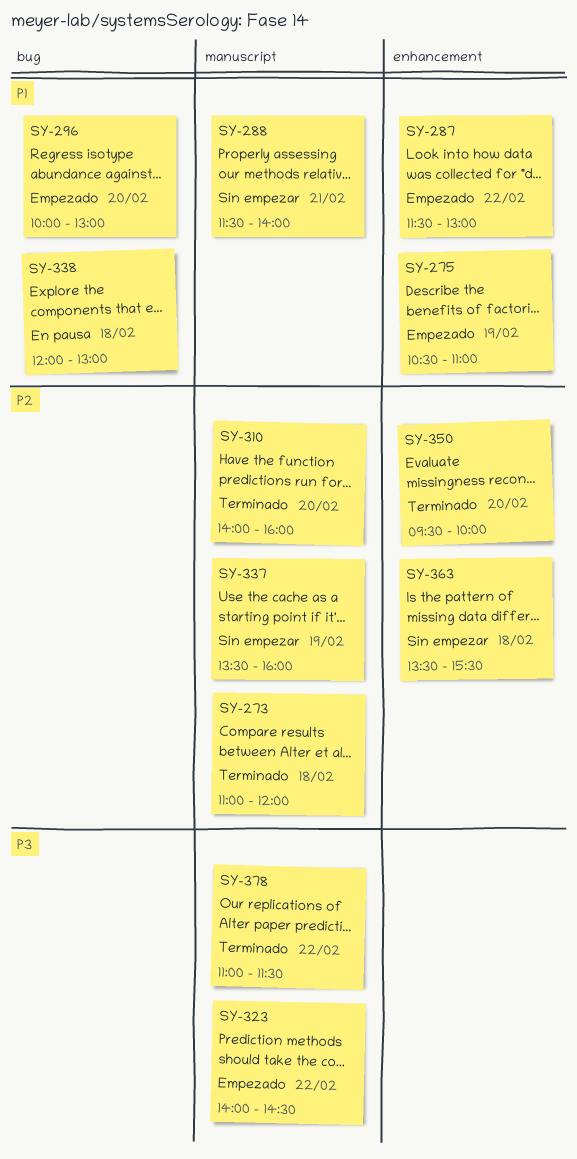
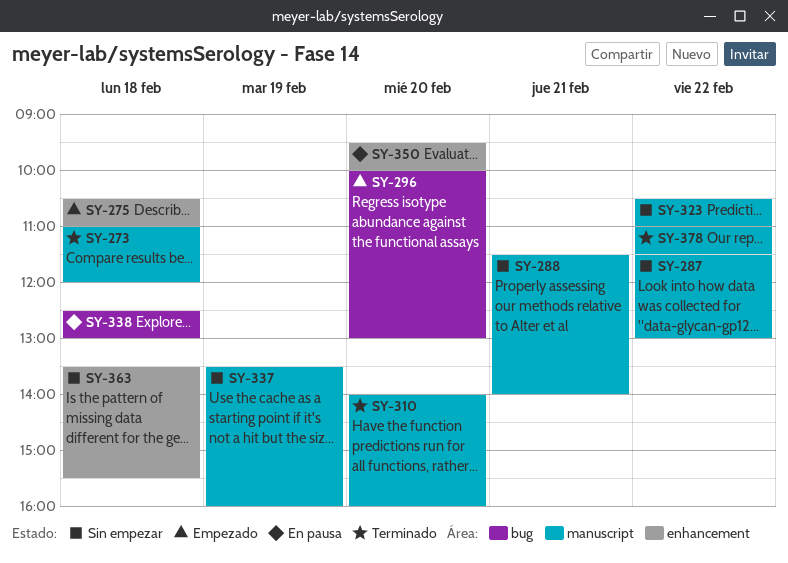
SY-275, day: Feb 19 -> Feb 18
SY-287, status: Empezado -> Sin empezar
SY-287, label: enhancement -> manuscript
SY-323, status: Empezado -> Sin empezar
SY-323, begins: 14:00 -> 10:30
SY-323, ends: 14:30 -> 11:00
SY-338, begins: 12:00 -> 12:30
SY-350, status: Terminado -> En pausa

